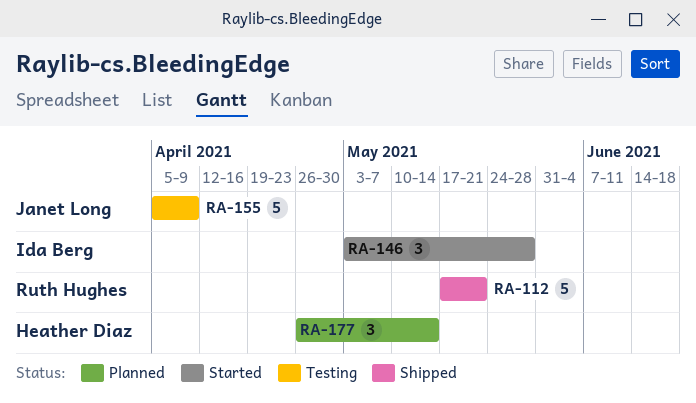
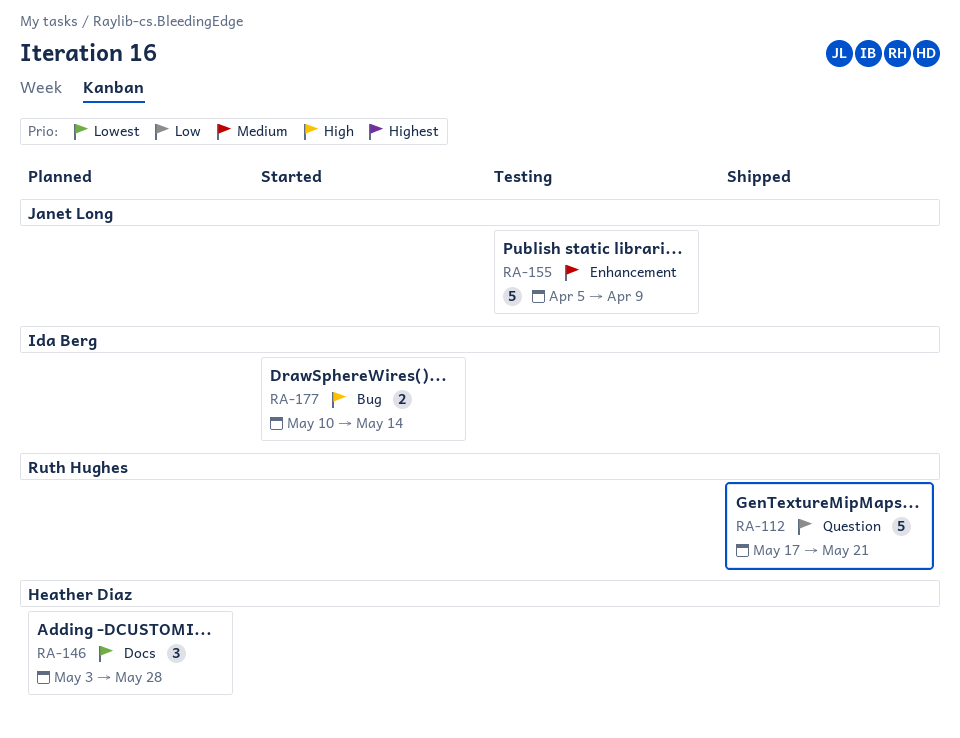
RA-146, status: Started -> Planned
RA-146, owner: Ida Berg -> Heather Diaz
RA-177, status: Planned -> Started
RA-177, owner: Heather Diaz -> Ida Berg
RA-177, estimate: 3 -> 2
RA-177, start: Apr 26 -> May 10

